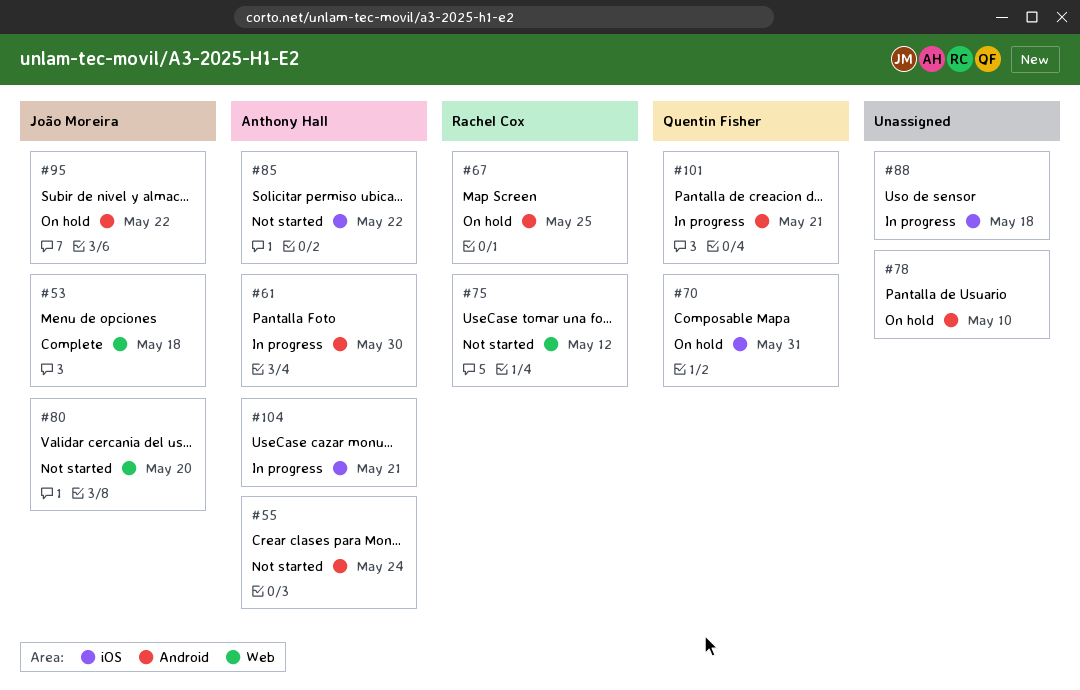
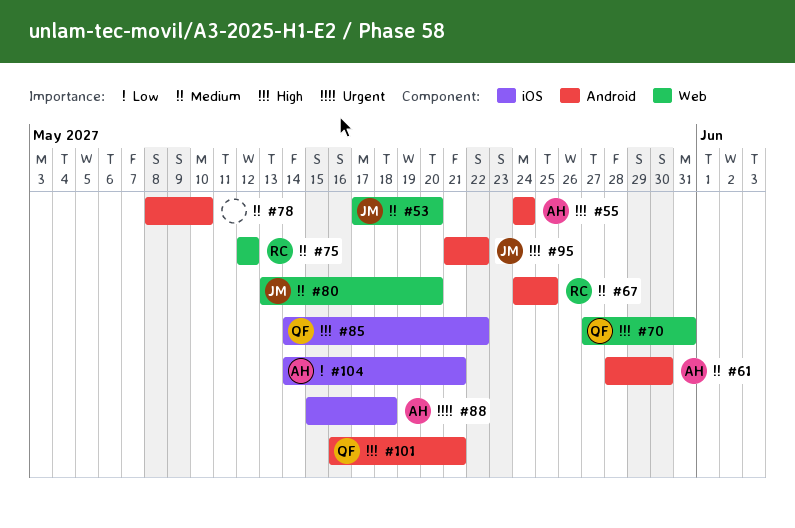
#53, due: May 18 -> May 20
#70, label: iOS -> Web
#85, owner: Anthony Hall -> Quentin Fisher
#88, owner: none -> Anthony Hall

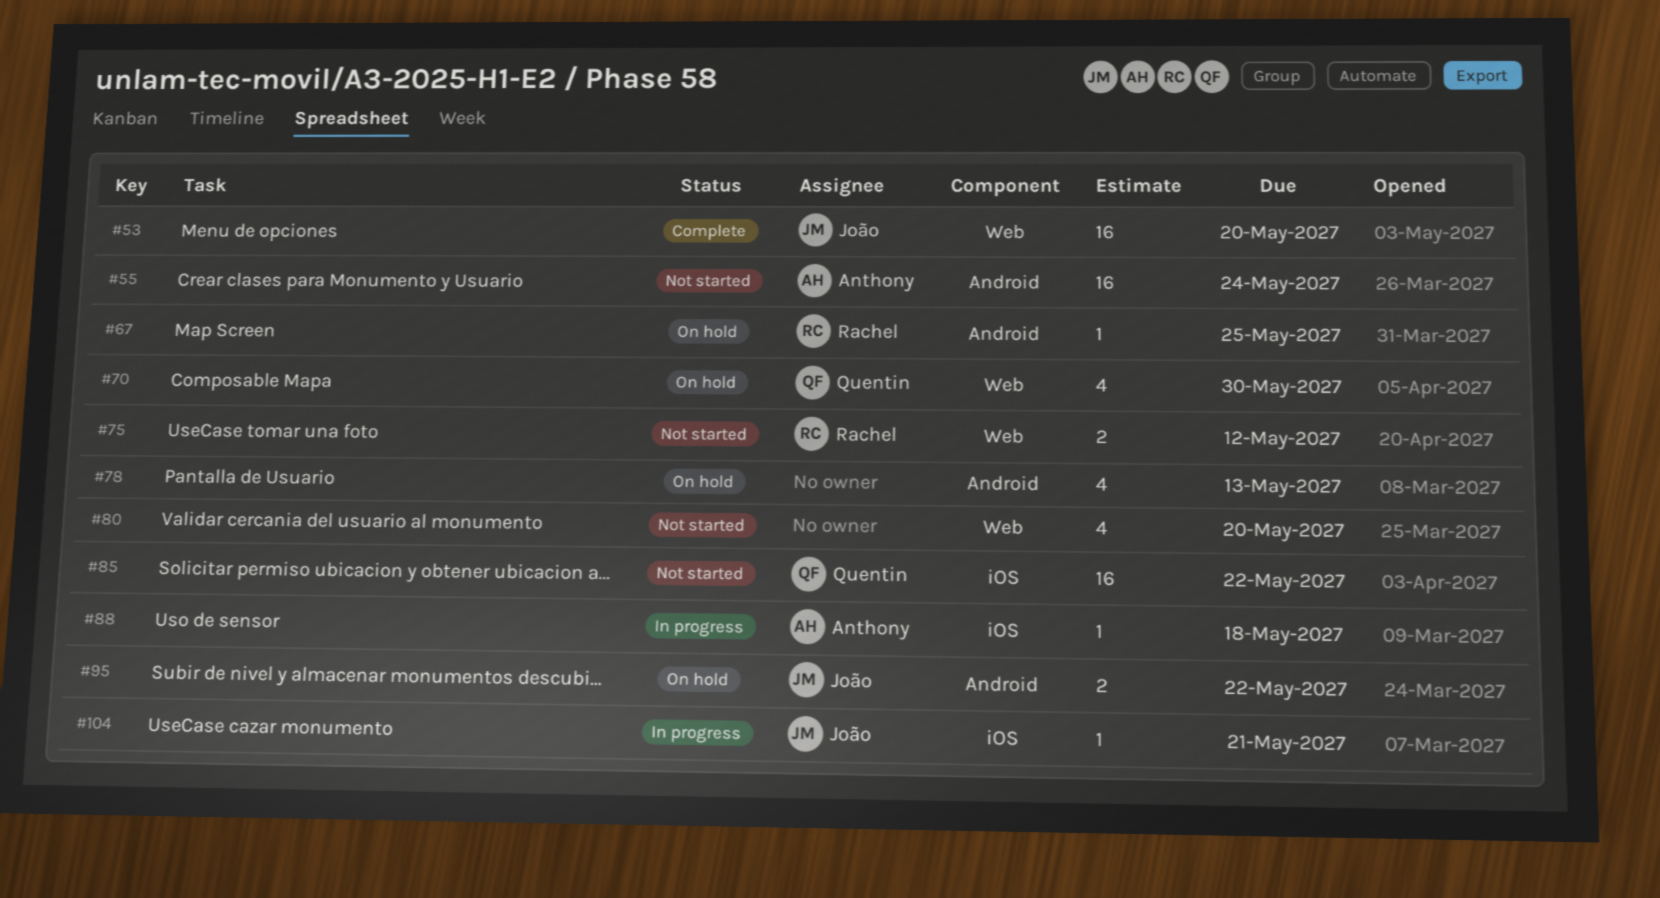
#61: present -> none
#70, due: May 31 -> May 30
#78, due: May 10 -> May 13
#80, owner: João -> none
#101: present -> none
#104, owner: Anthony -> João

